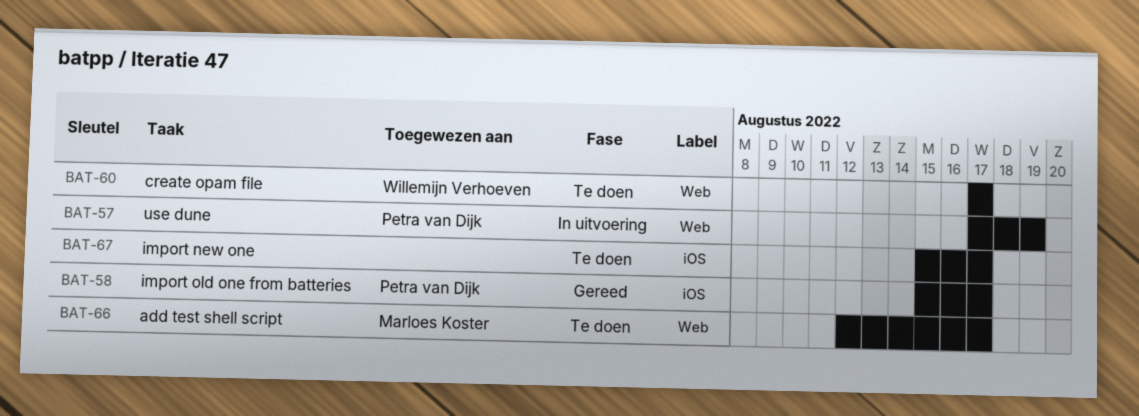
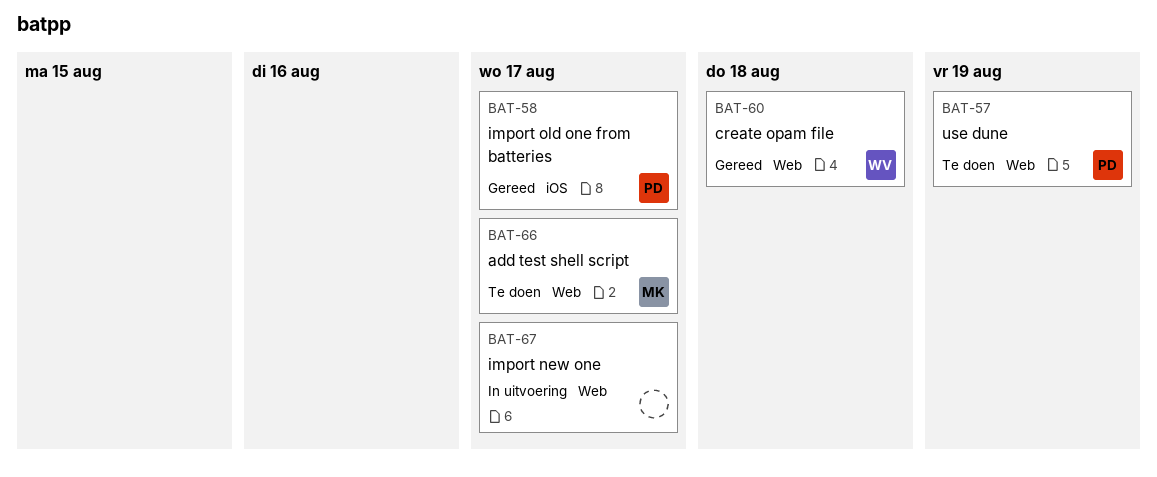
BAT-57, status: In uitvoering -> Te doen
BAT-60, status: Te doen -> Gereed
BAT-60, due: Aug 17 -> Aug 18
BAT-67, status: Te doen -> In uitvoering
BAT-67, label: iOS -> Web

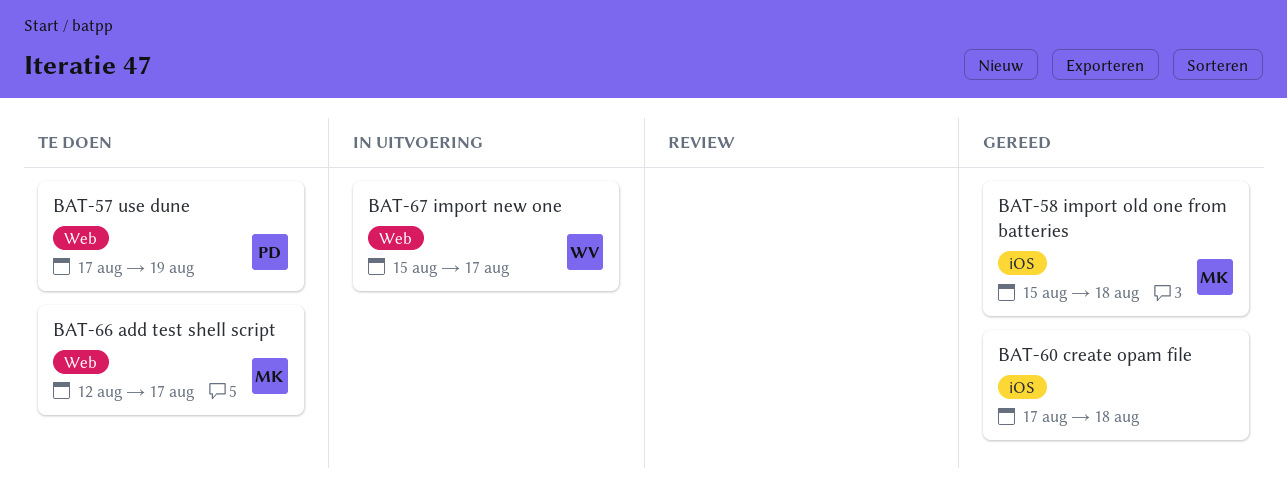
BAT-58, owner: PD -> MK
BAT-58, due: Aug 17 -> Aug 18
BAT-60, owner: WV -> none
BAT-60, label: Web -> iOS
BAT-67, owner: none -> WV

